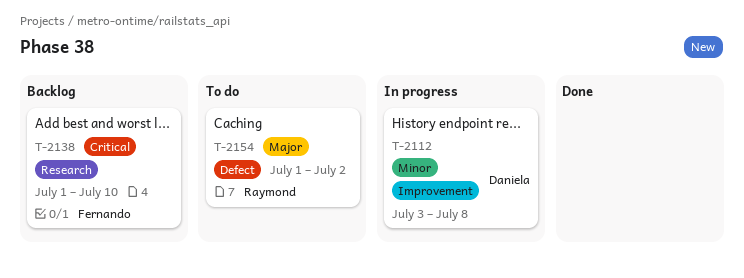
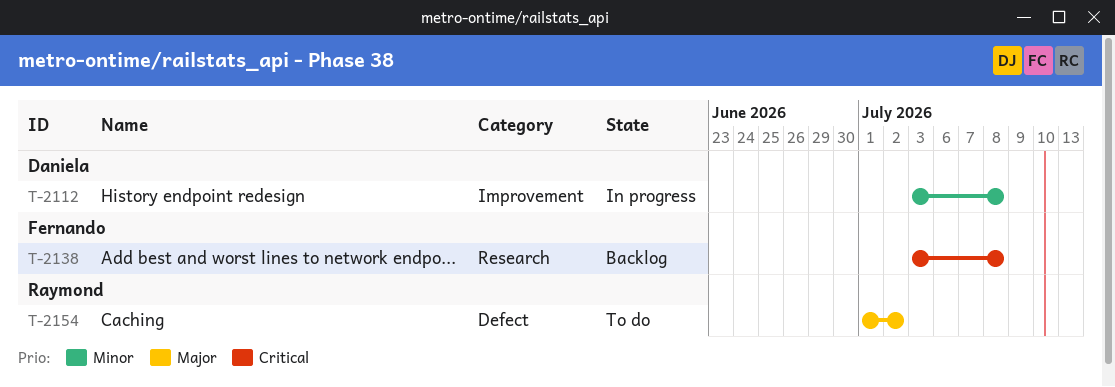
T-2138, start: Jul 1 -> Jul 3
T-2138, due: Jul 10 -> Jul 8

